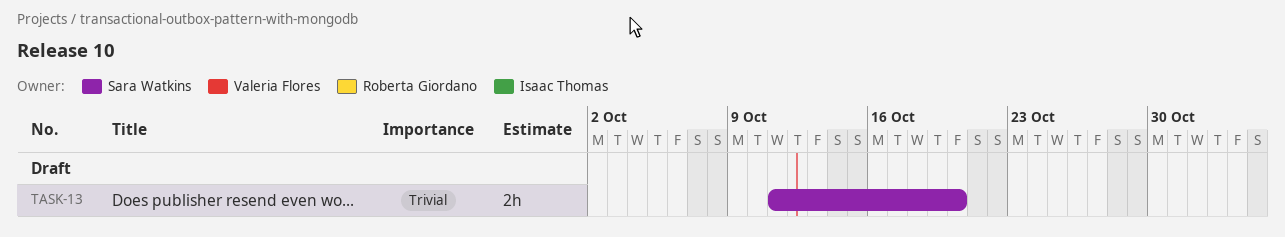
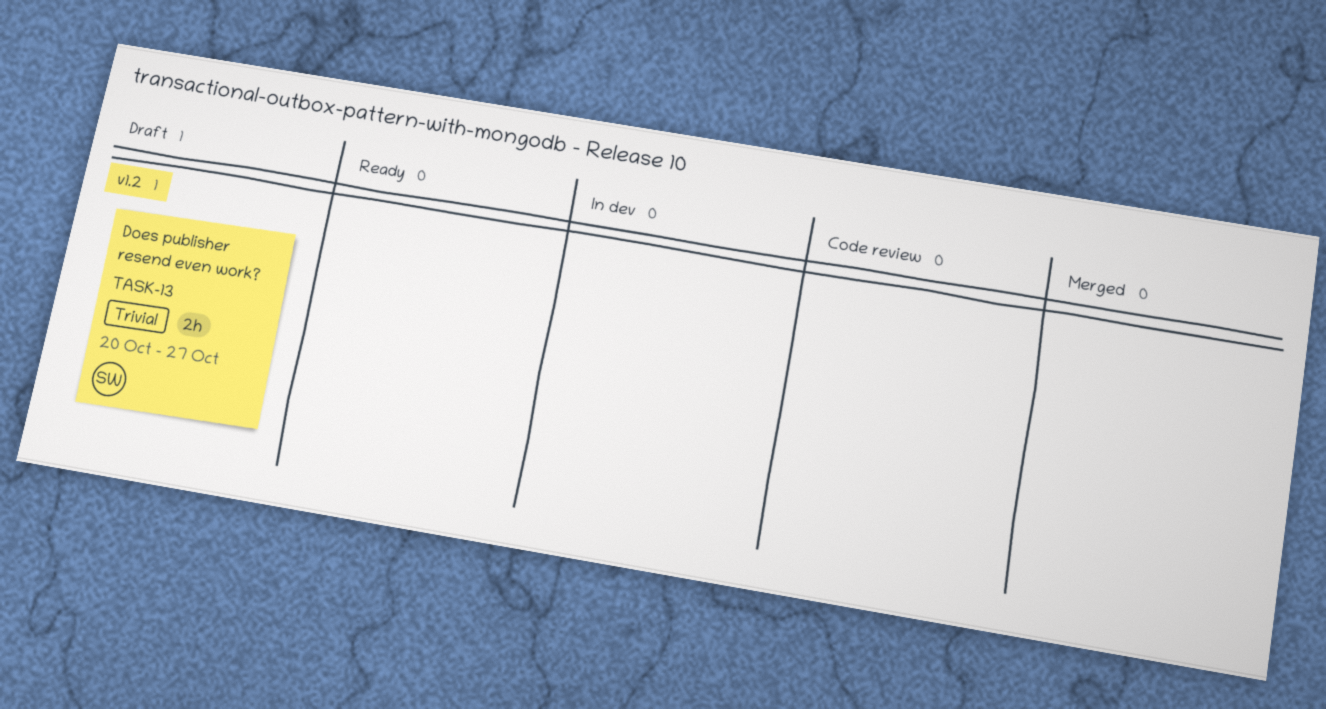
TASK-13, start: Oct 11 -> Oct 20
TASK-13, due: Oct 20 -> Oct 27

